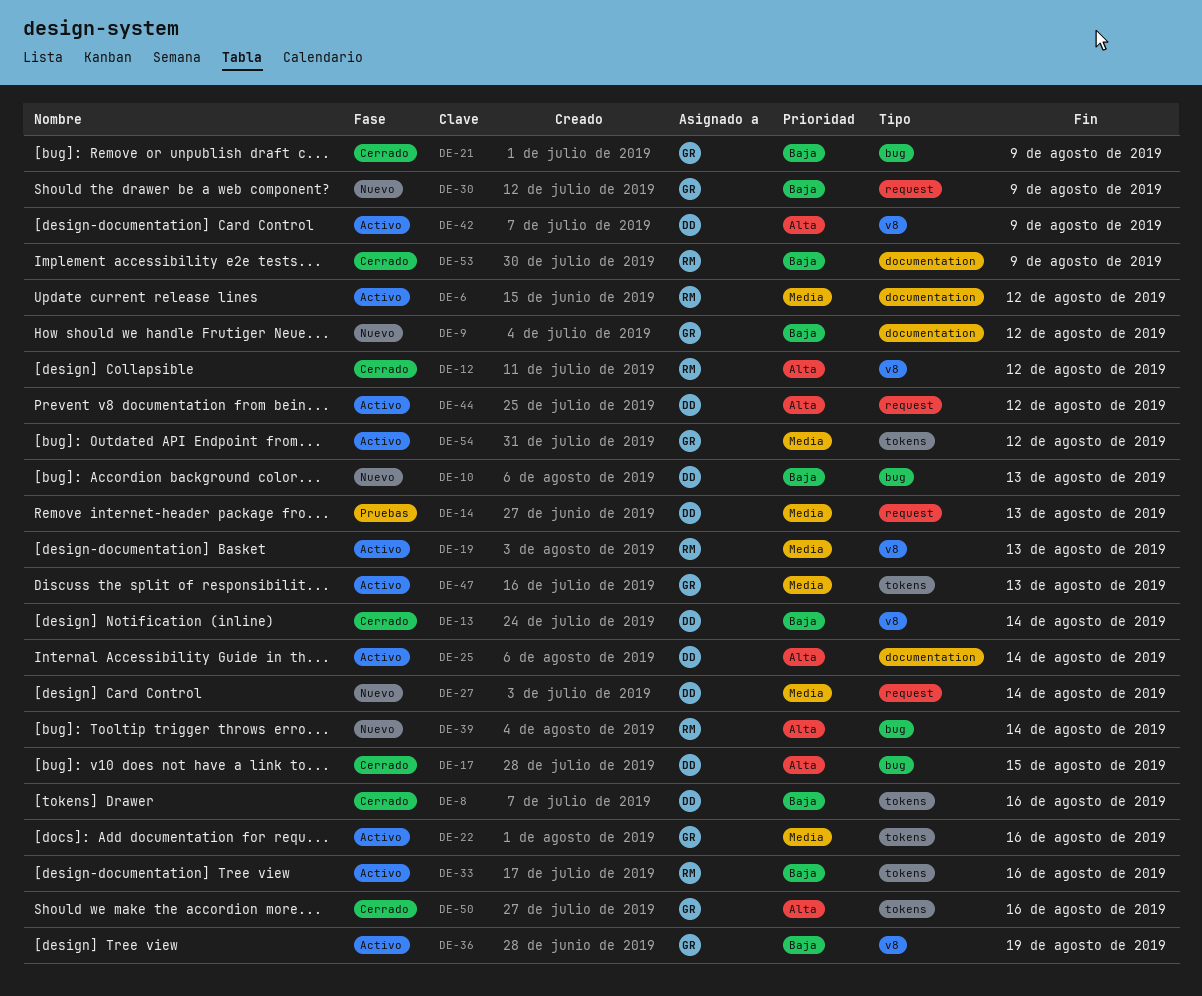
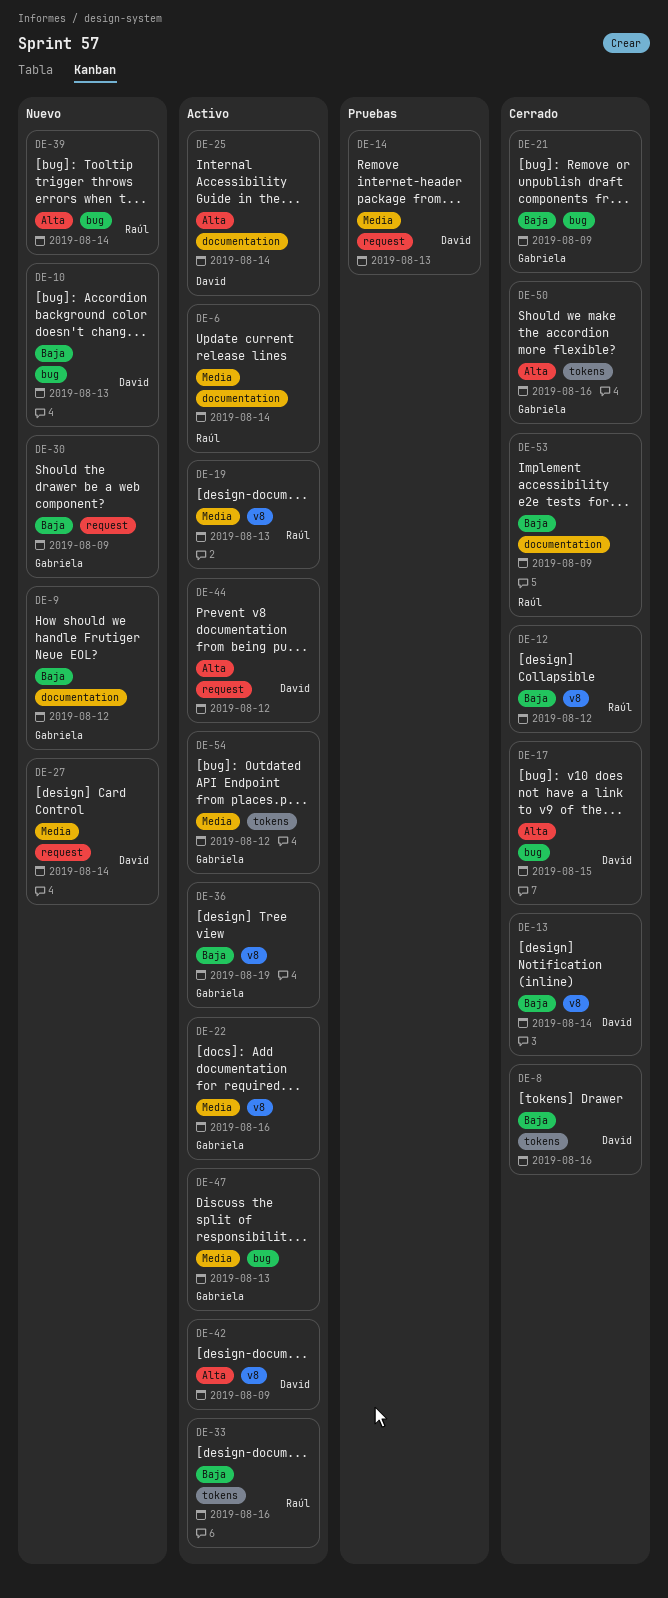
DE-6, due: Aug 12 -> Aug 14
DE-12, priority: Alta -> Baja
DE-22, label: tokens -> v8
DE-47, label: tokens -> bug

